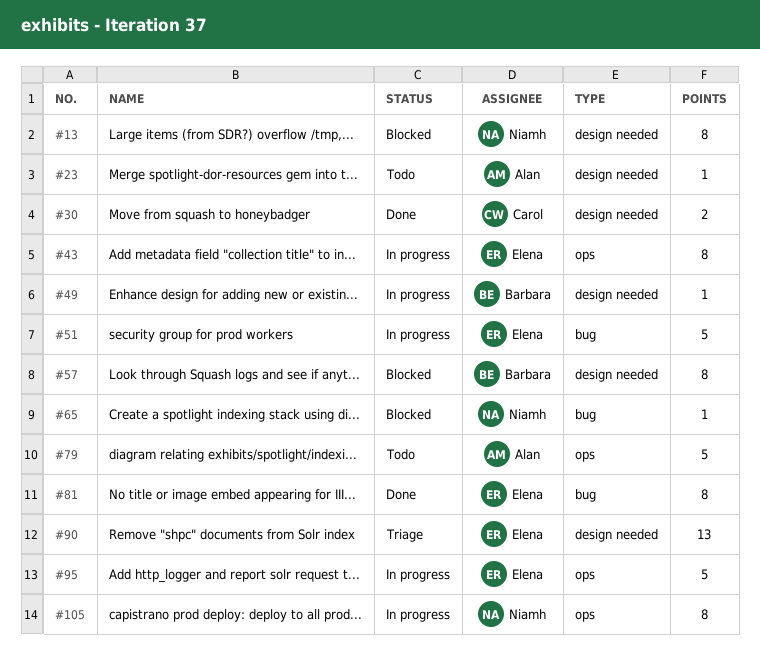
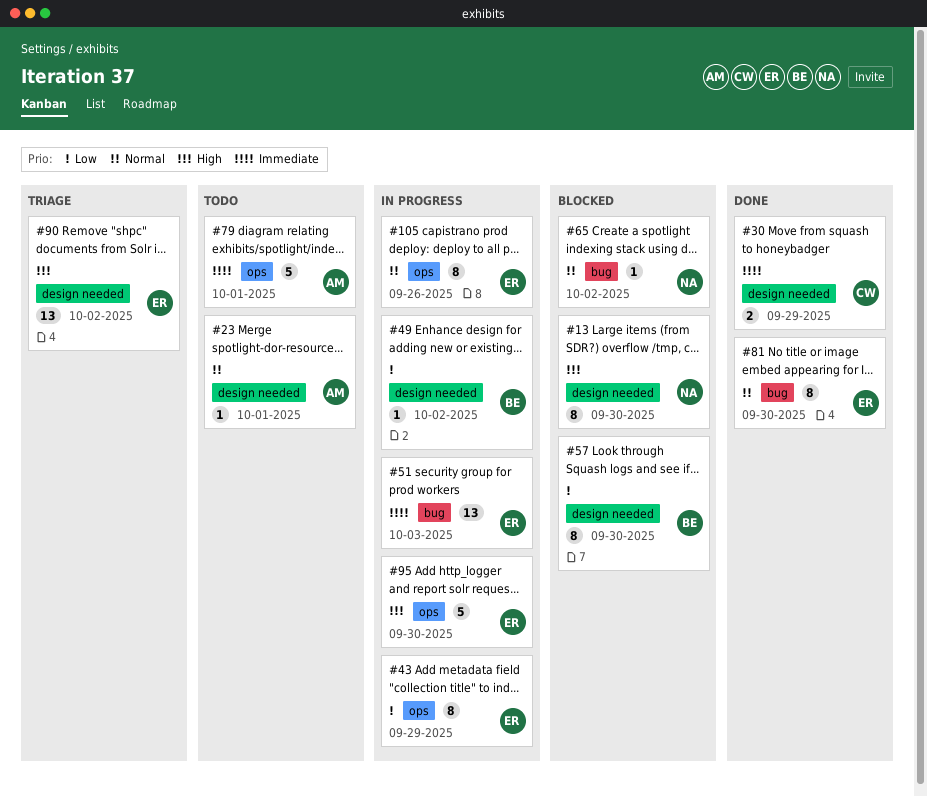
#51, estimate: 5 -> 13
#105, owner: Niamh -> Elena

